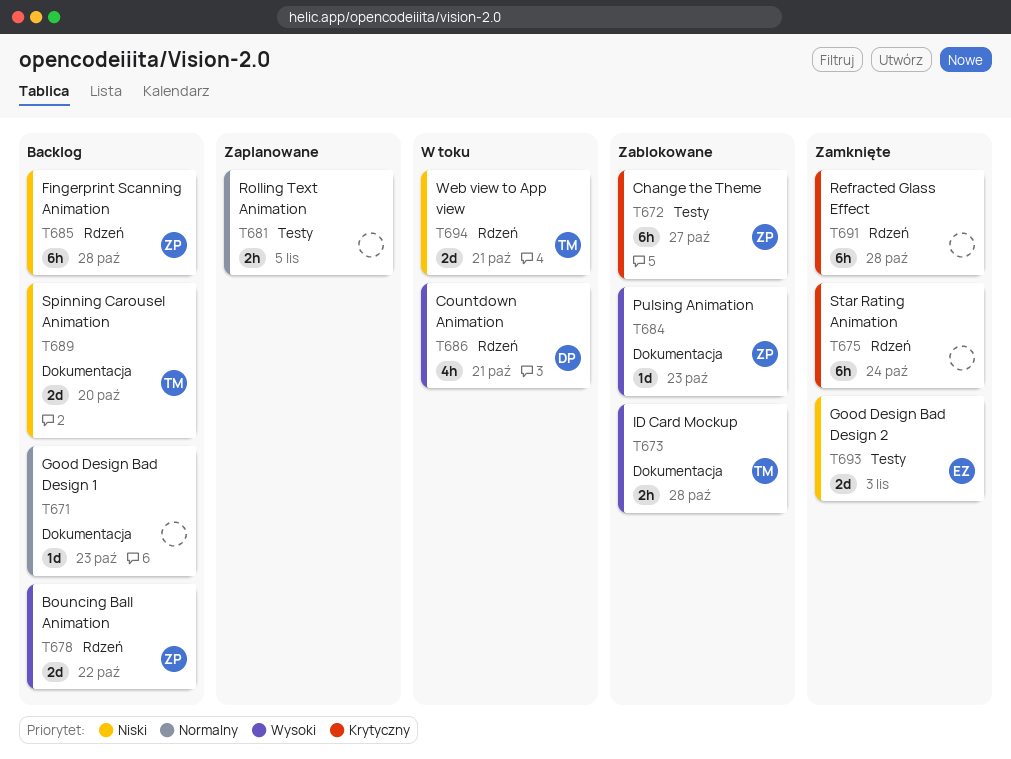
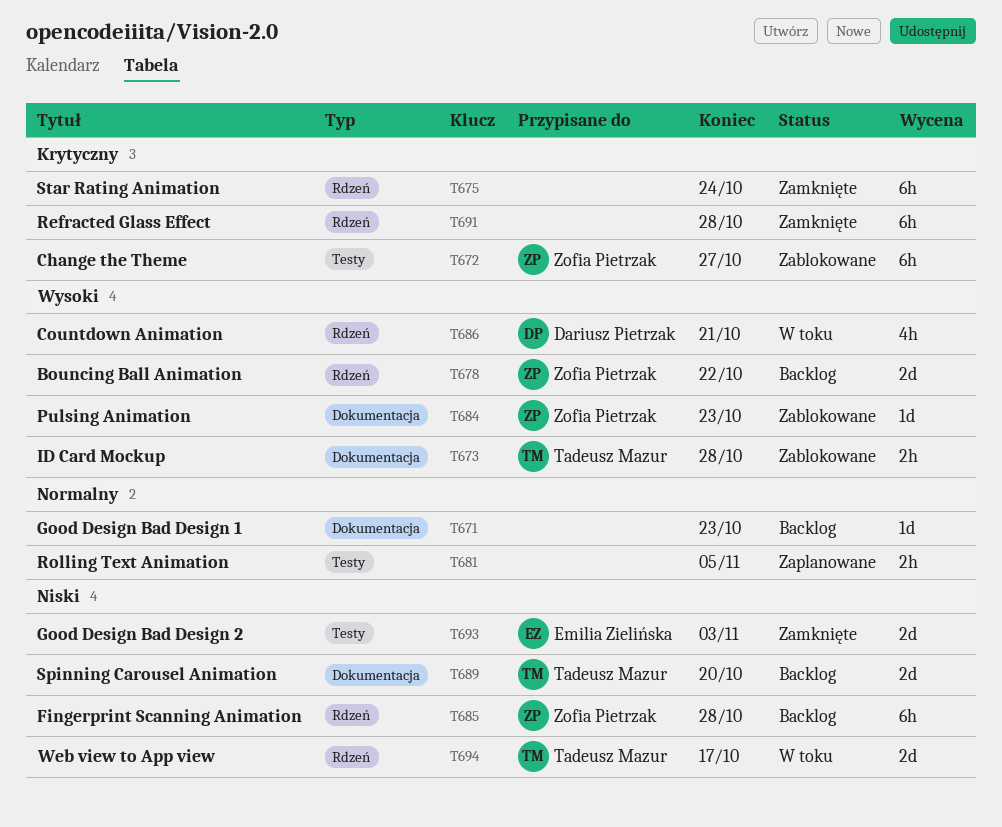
T694, due: Oct 21 -> Oct 17

